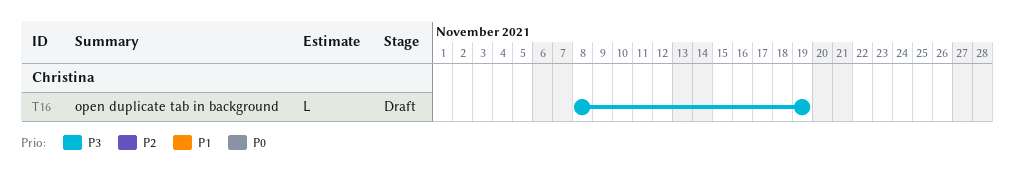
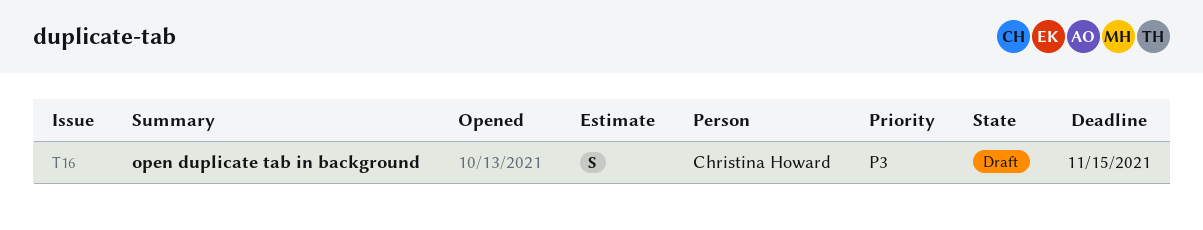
T16, estimate: L -> S
T16, due: Nov 19 -> Nov 15

